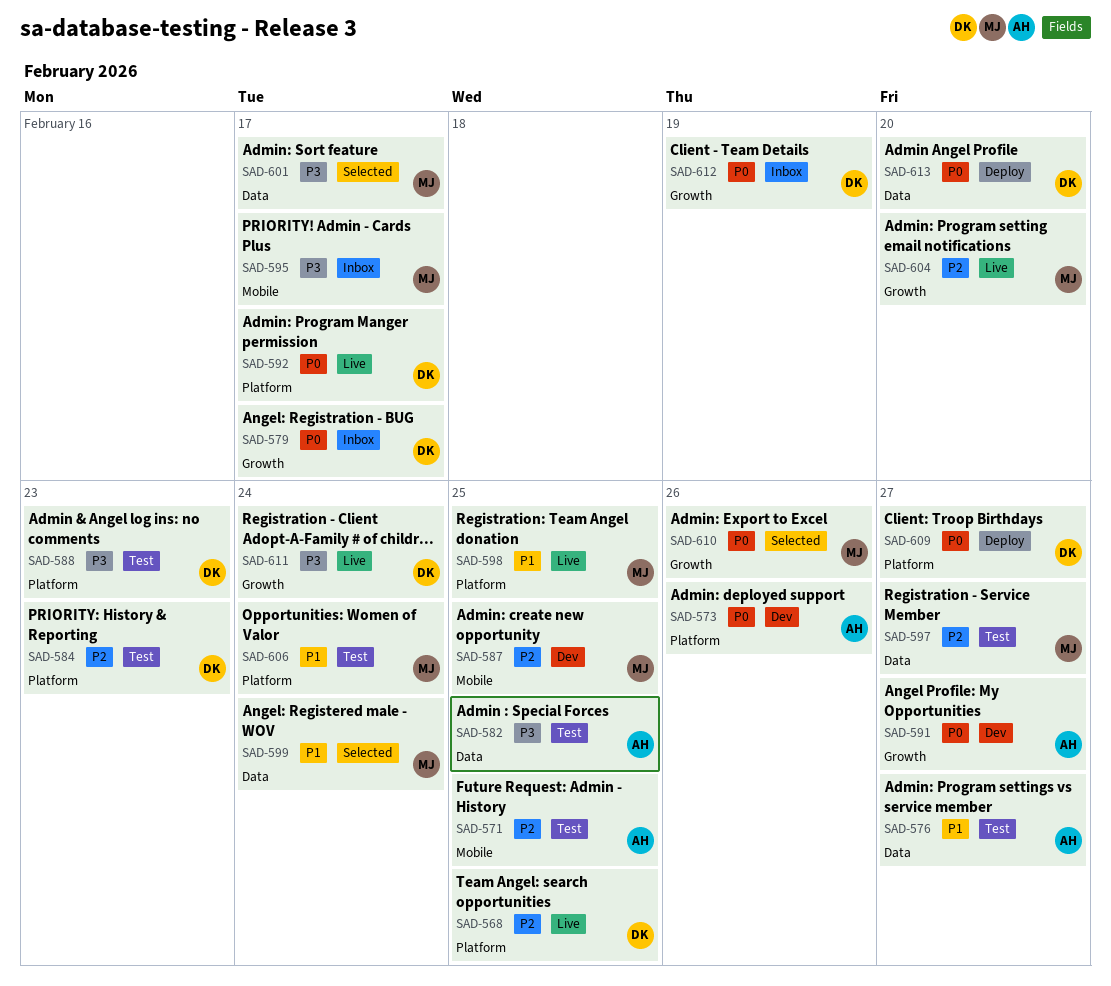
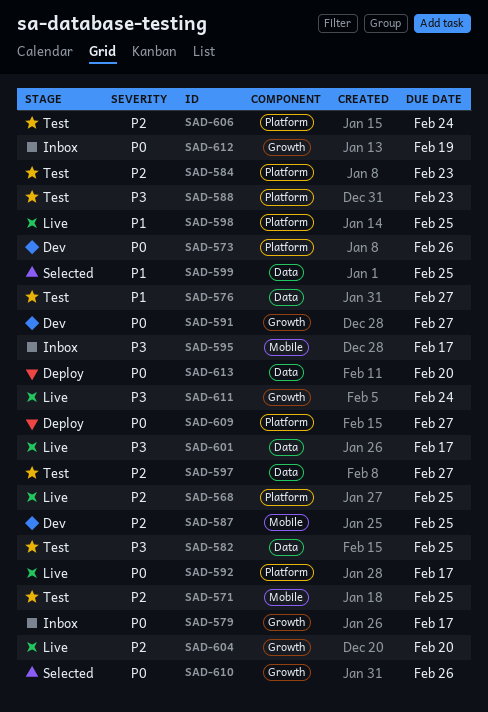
SAD-599, due: Feb 24 -> Feb 25
SAD-601, status: Selected -> Live
SAD-606, priority: P1 -> P2

